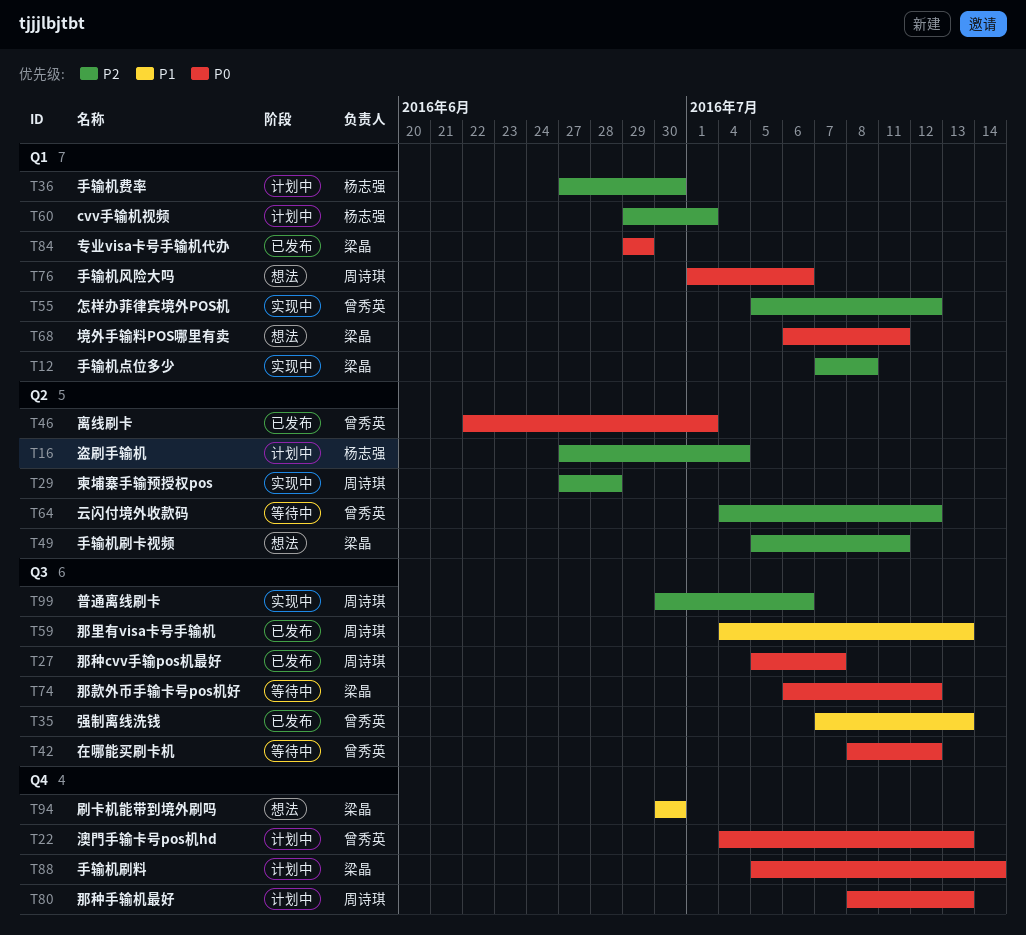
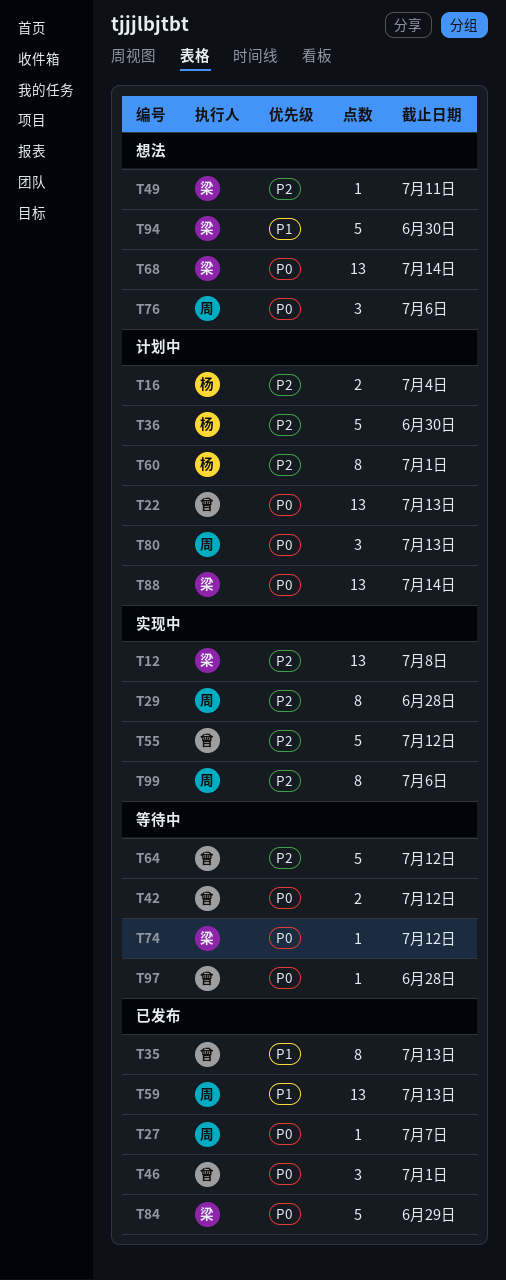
T68, due: Jul 11 -> Jul 14
T97: none -> present

